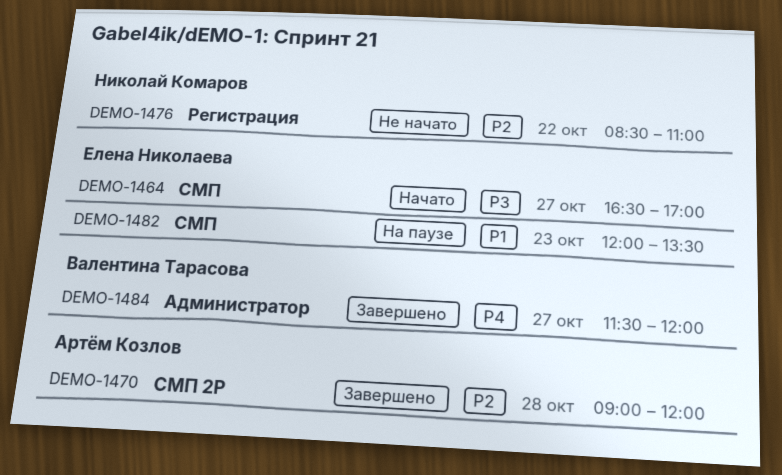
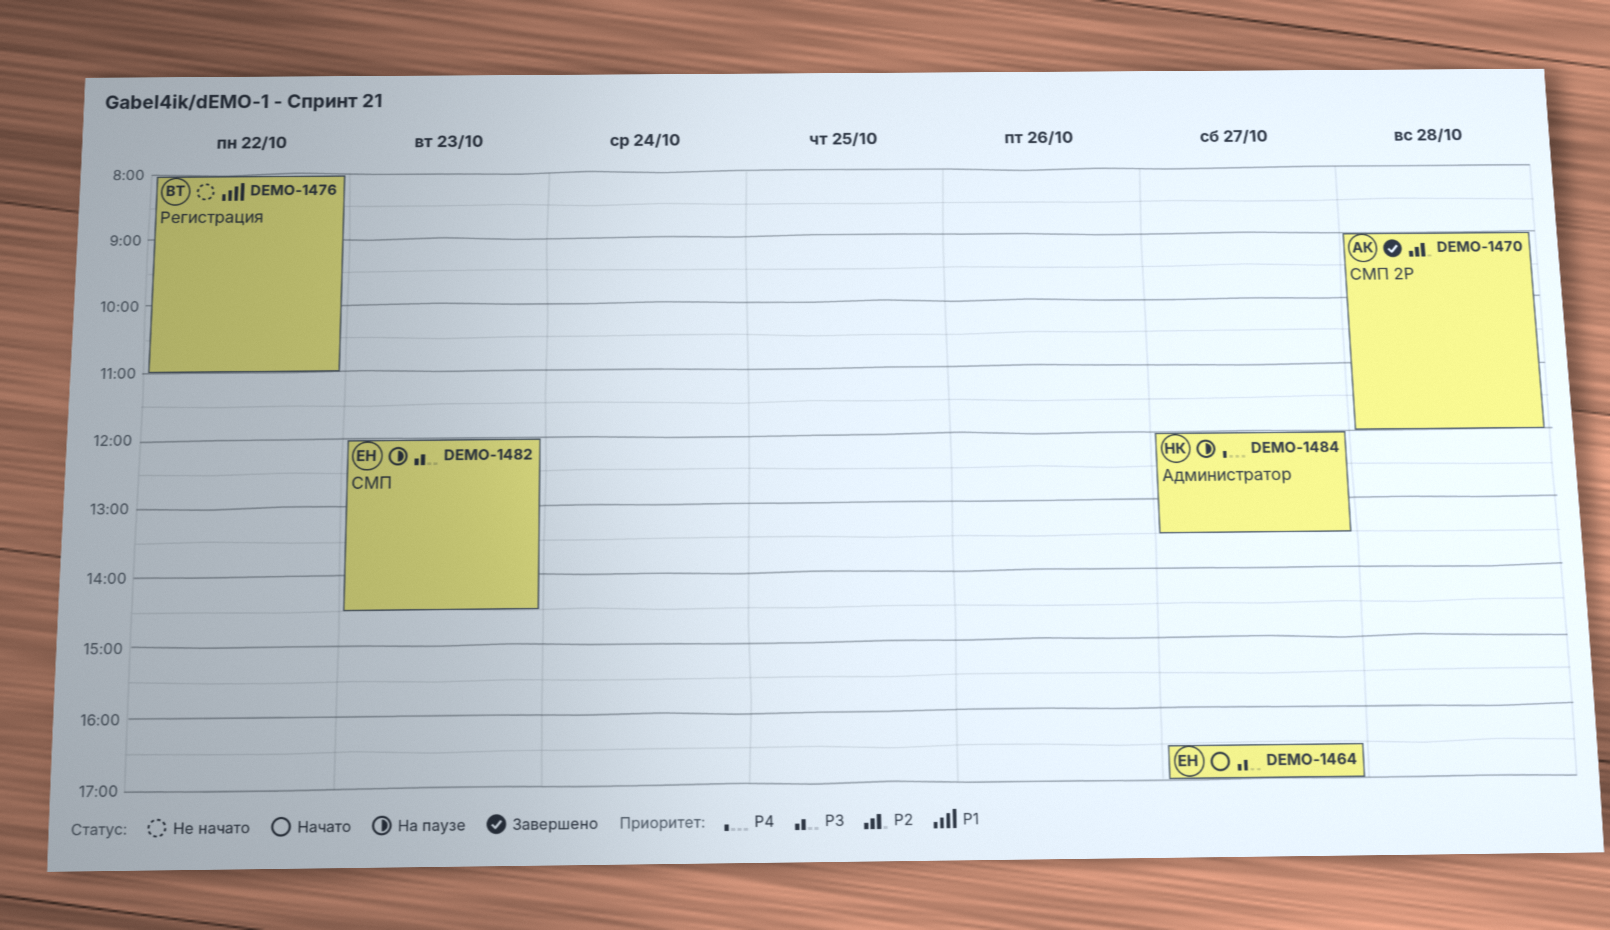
DEMO-1476, owner: Николай Комаров -> Валентина Тарасова
DEMO-1476, priority: P2 -> P1
DEMO-1476, begins: 08:30 -> 08:00
DEMO-1482, priority: P1 -> P3
DEMO-1482, ends: 13:30 -> 14:30
DEMO-1484, status: Завершено -> На паузе
DEMO-1484, owner: Валентина Тарасова -> Николай Комаров
DEMO-1484, begins: 11:30 -> 12:00
DEMO-1484, ends: 12:00 -> 13:30

